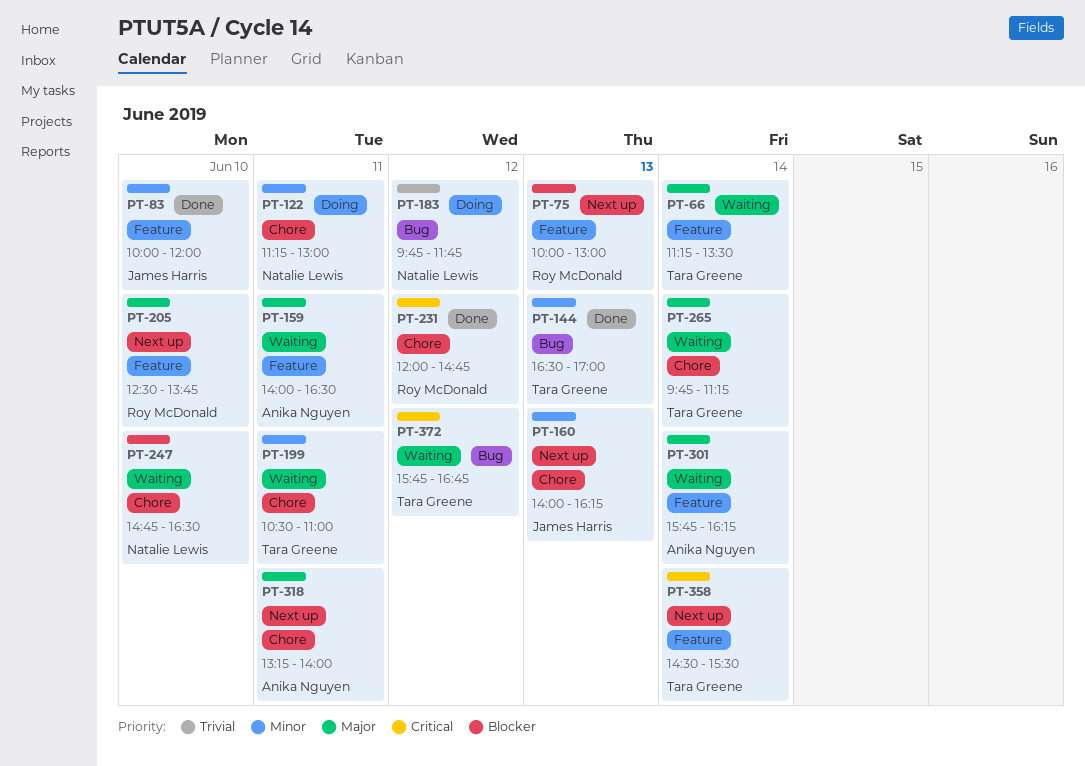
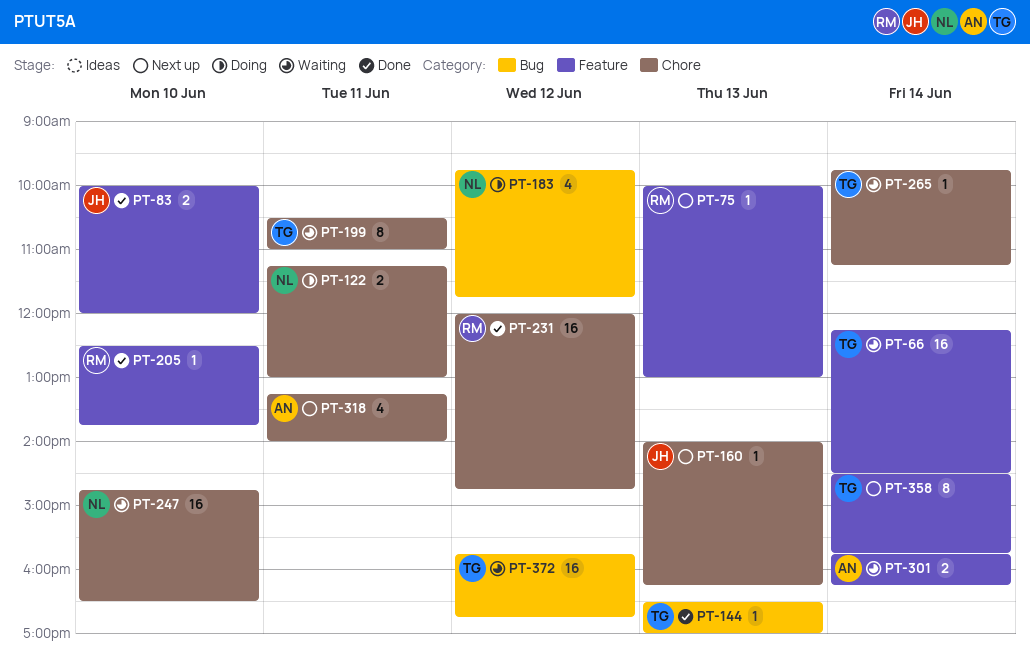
PT-66, begins: 11:15 -> 12:15
PT-66, ends: 13:30 -> 14:30
PT-159: present -> none
PT-205, status: Next up -> Done
PT-358, ends: 15:30 -> 15:45

